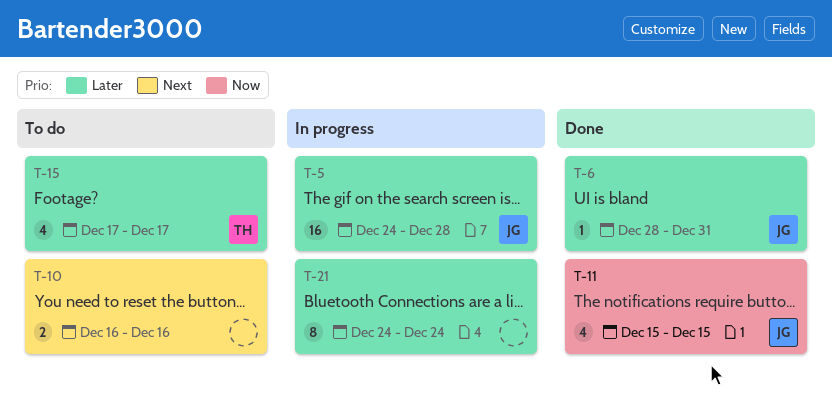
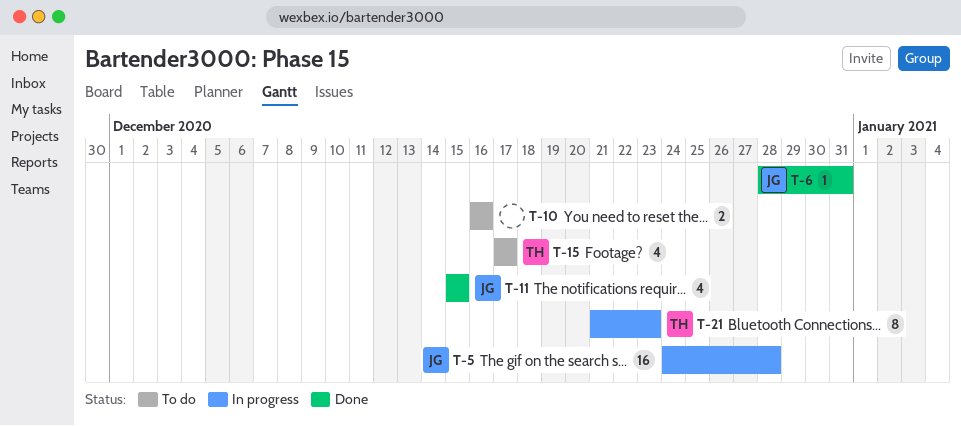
T-21, owner: none -> TH
T-21, start: Dec 24 -> Dec 21
T-21, due: Dec 24 -> Dec 23

